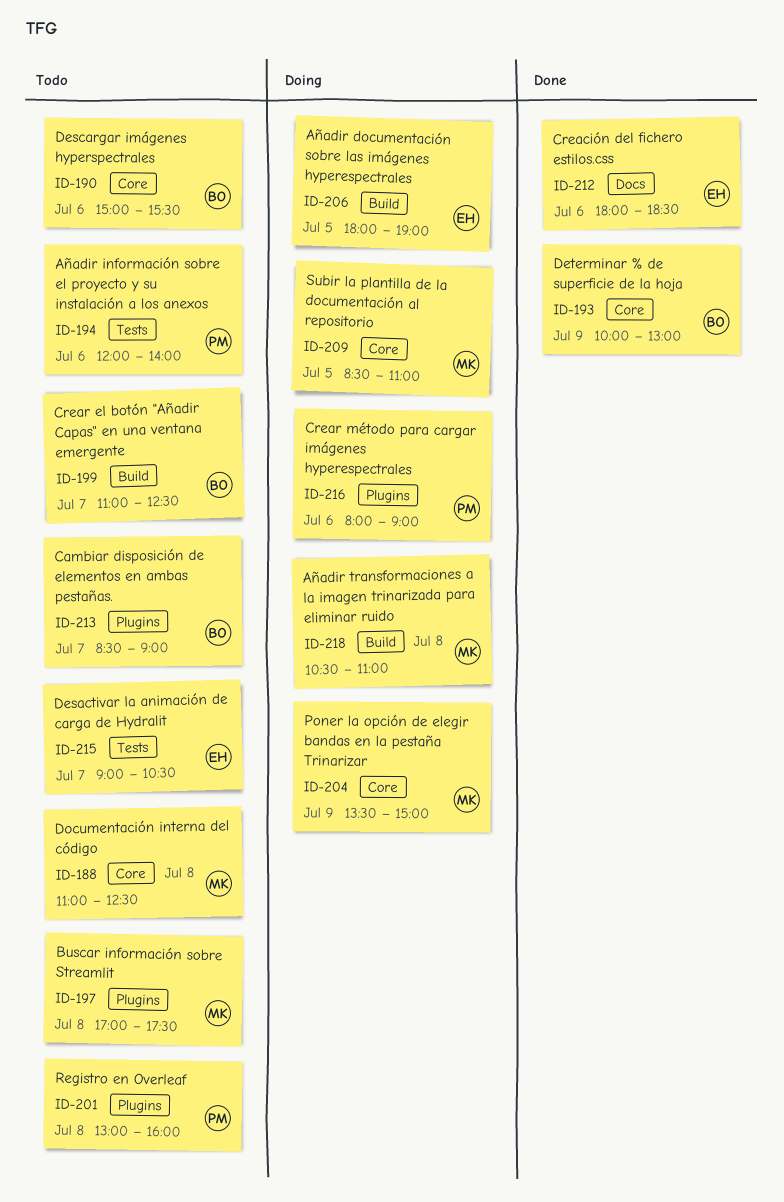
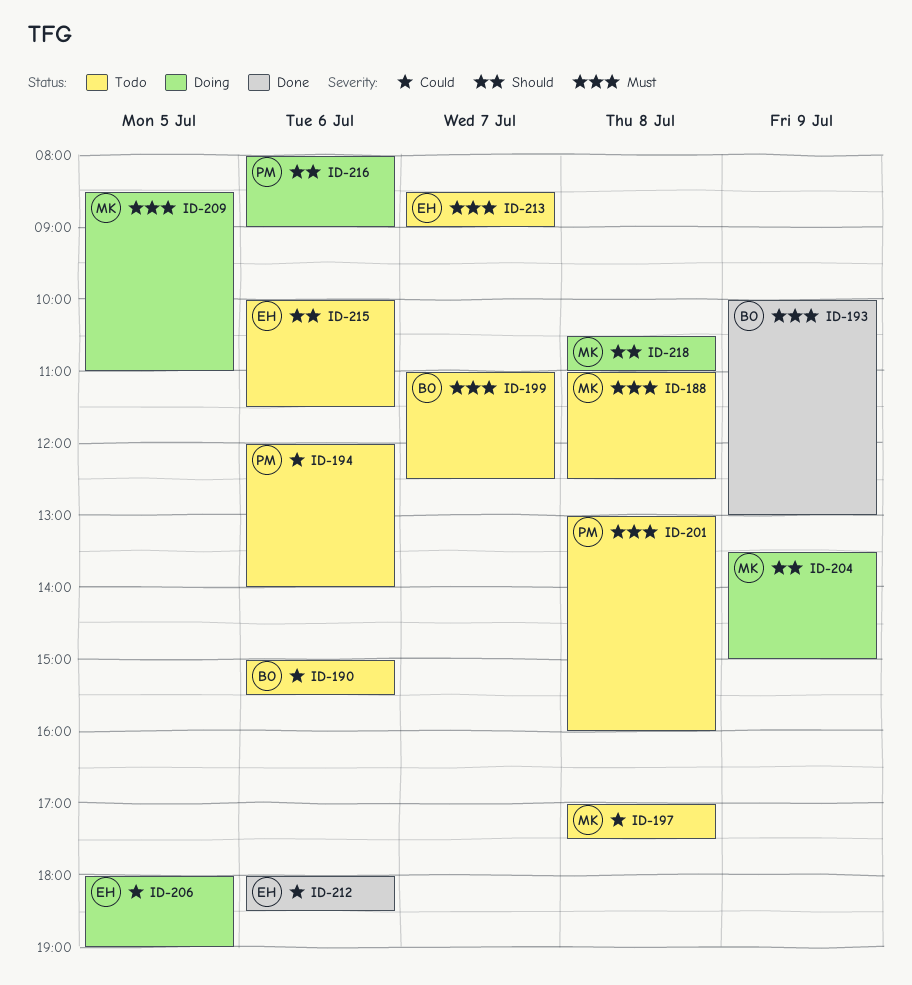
ID-213, owner: BO -> EH
ID-215, day: Jul 7 -> Jul 6
ID-215, begins: 09:00 -> 10:00
ID-215, ends: 10:30 -> 11:30

